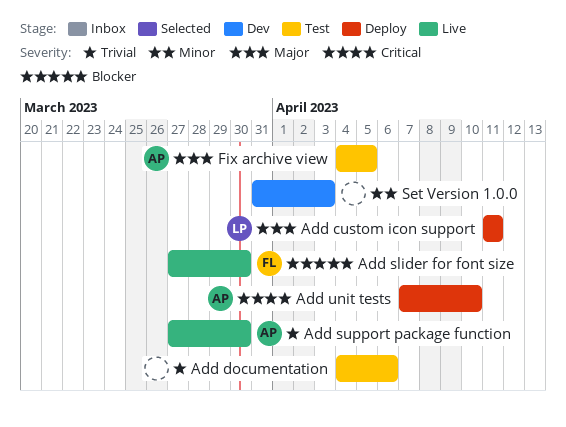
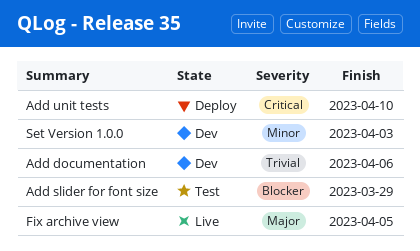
Add custom icon support: present -> none
Add documentation, status: Test -> Dev
Add slider for font size, status: Live -> Test
Add slider for font size, due: Mar 30 -> Mar 29
Add support package function: present -> none
Fix archive view, status: Test -> Live

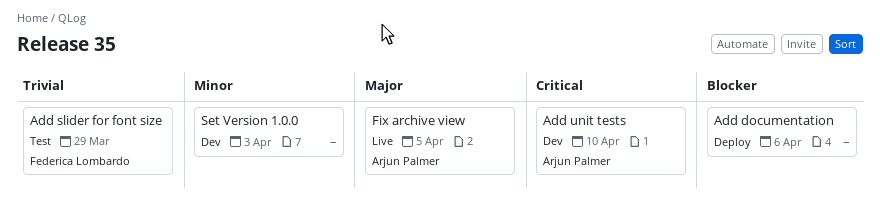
Add documentation, status: Dev -> Deploy
Add documentation, priority: Trivial -> Blocker
Add slider for font size, priority: Blocker -> Trivial
Add unit tests, status: Deploy -> Dev

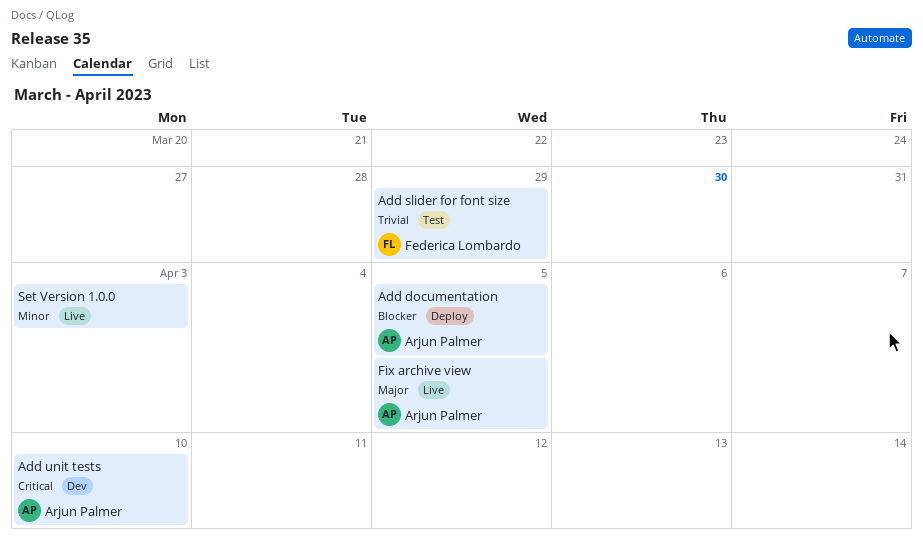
Add documentation, owner: none -> Arjun Palmer
Add documentation, due: Apr 6 -> Apr 5
Set Version 1.0.0, status: Dev -> Live

